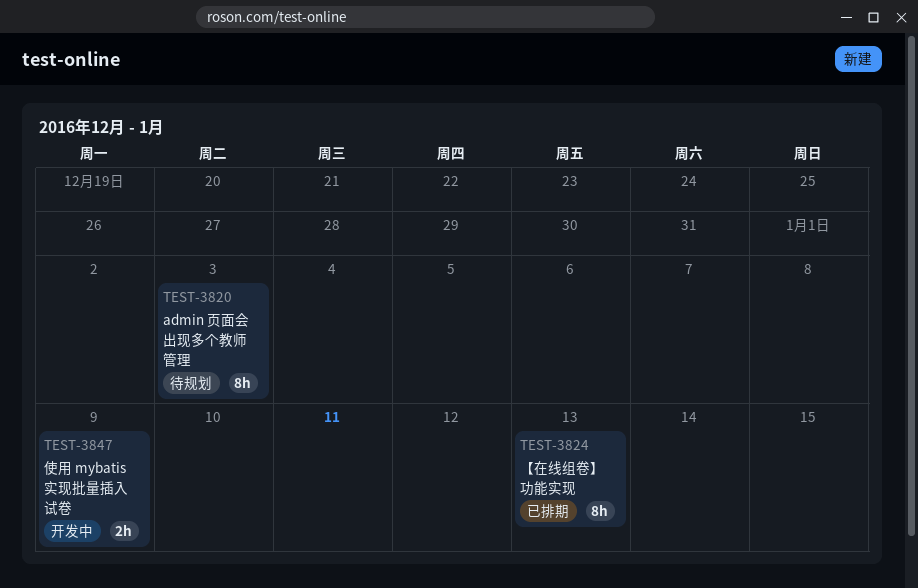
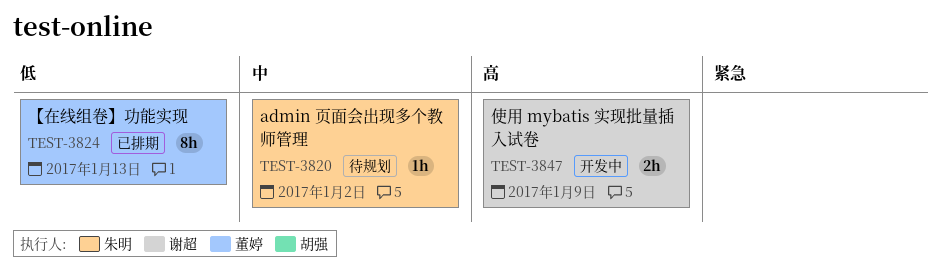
TEST-3820, estimate: 8h -> 1h
TEST-3820, due: Jan 3 -> Jan 2

